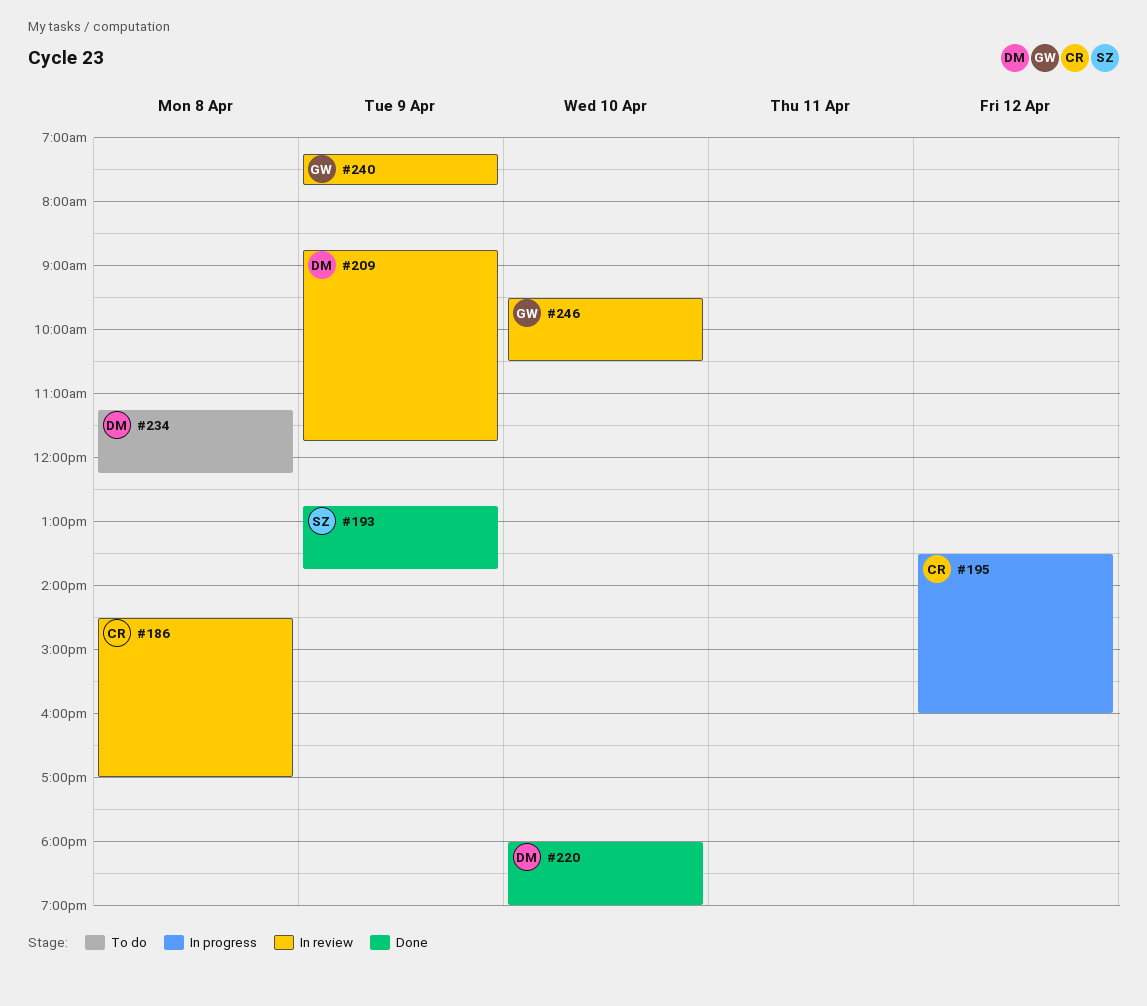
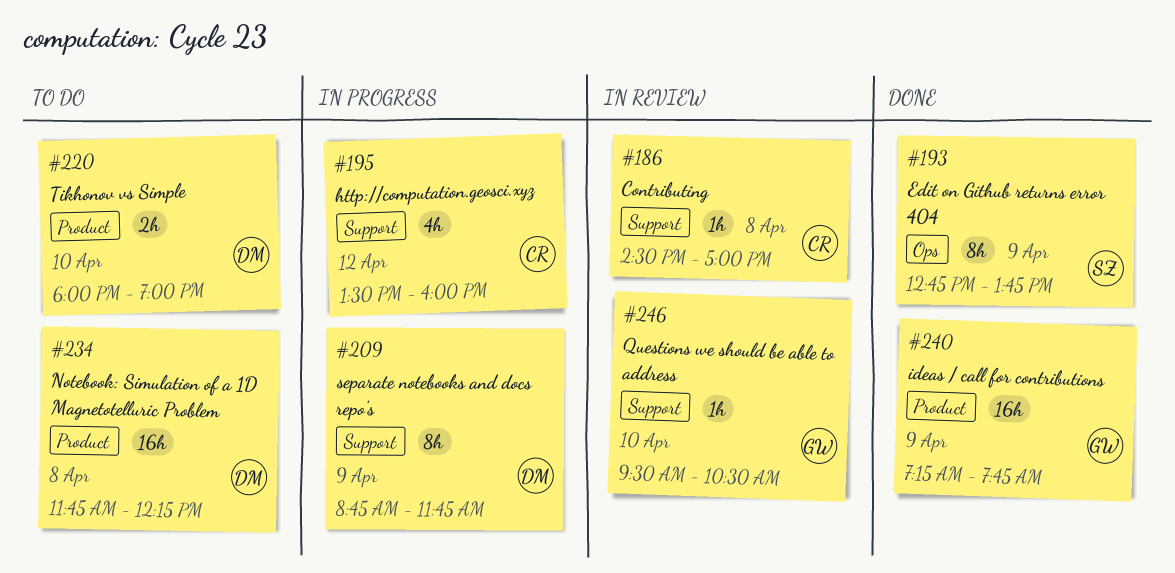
#209, status: In review -> In progress
#220, status: Done -> To do
#234, begins: 11:15 -> 11:45
#240, status: In review -> Done

